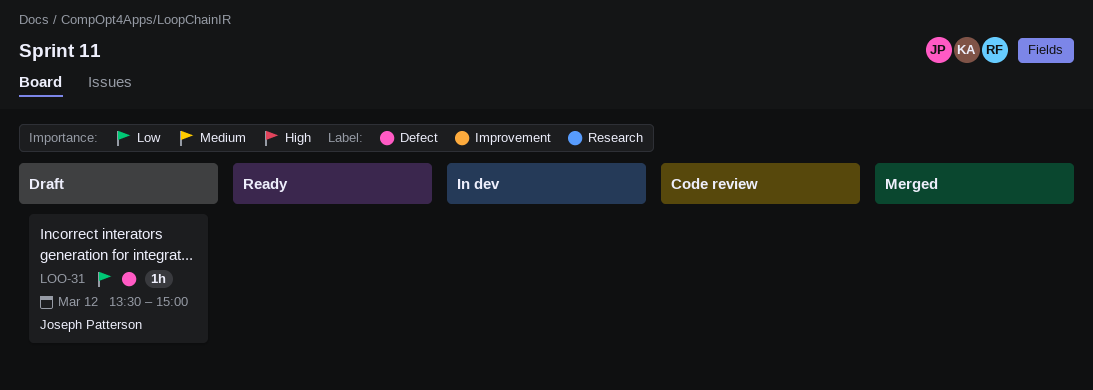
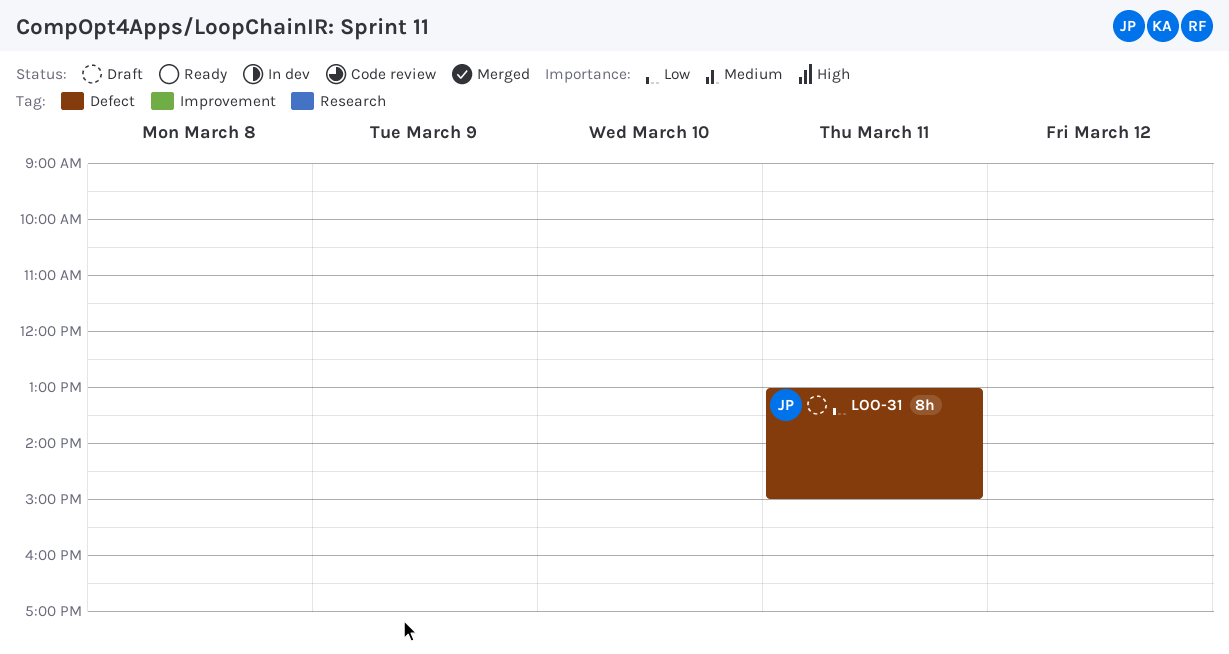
LOO-31, estimate: 1h -> 8h
LOO-31, day: Mar 12 -> Mar 11
LOO-31, begins: 13:30 -> 13:00

